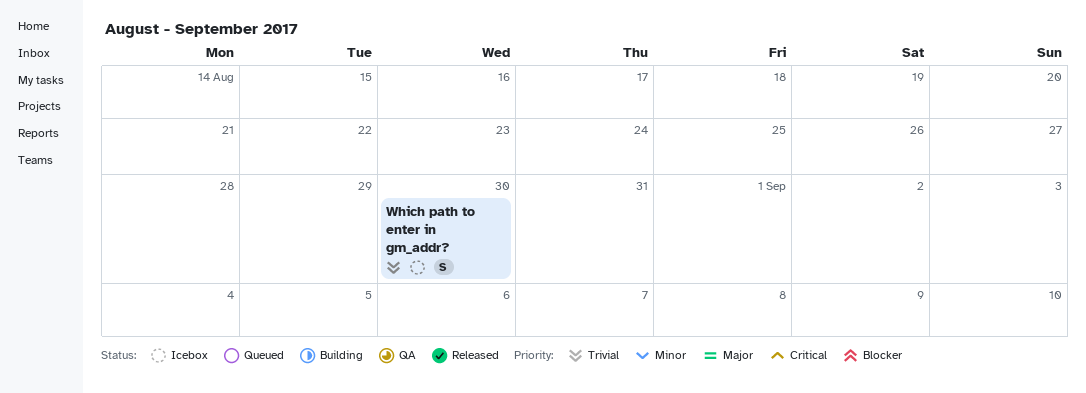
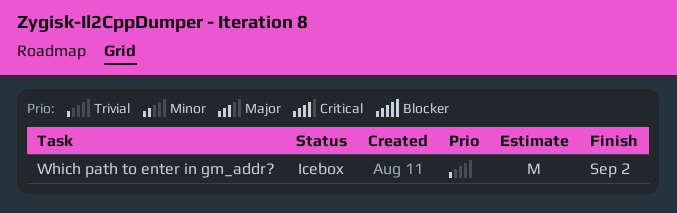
Which path to enter in gm_addr?, estimate: S -> M
Which path to enter in gm_addr?, due: Aug 30 -> Sep 2

